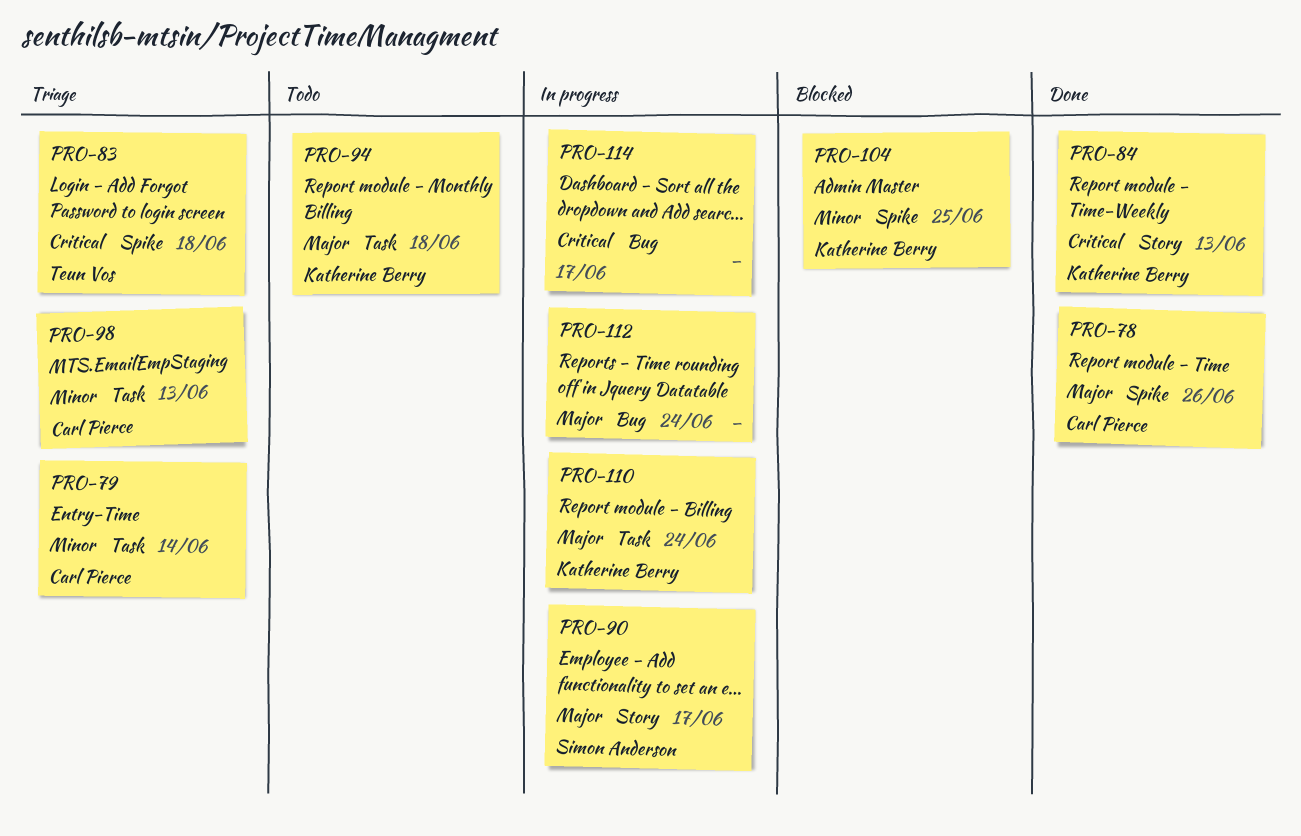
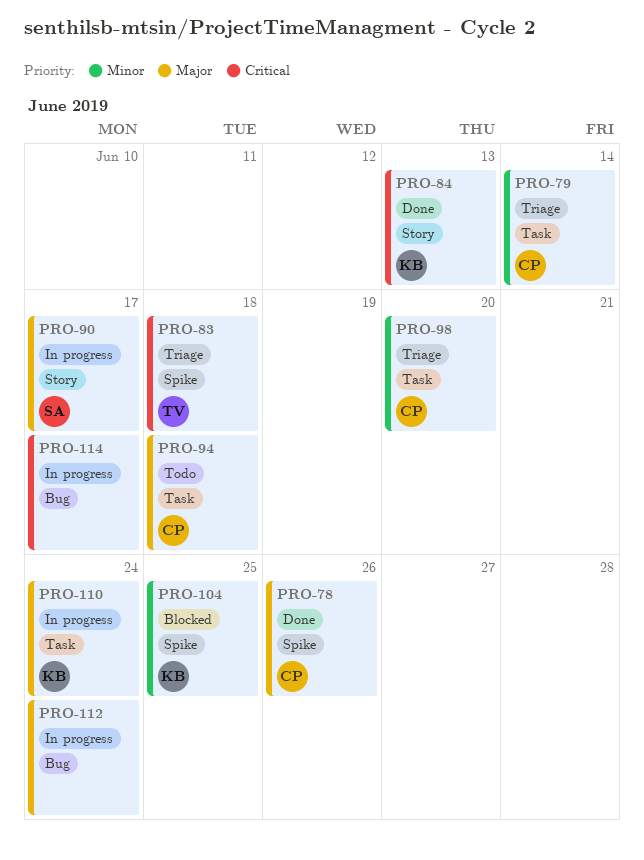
PRO-94, owner: Katherine Berry -> Carl Pierce
PRO-98, due: Jun 13 -> Jun 20

